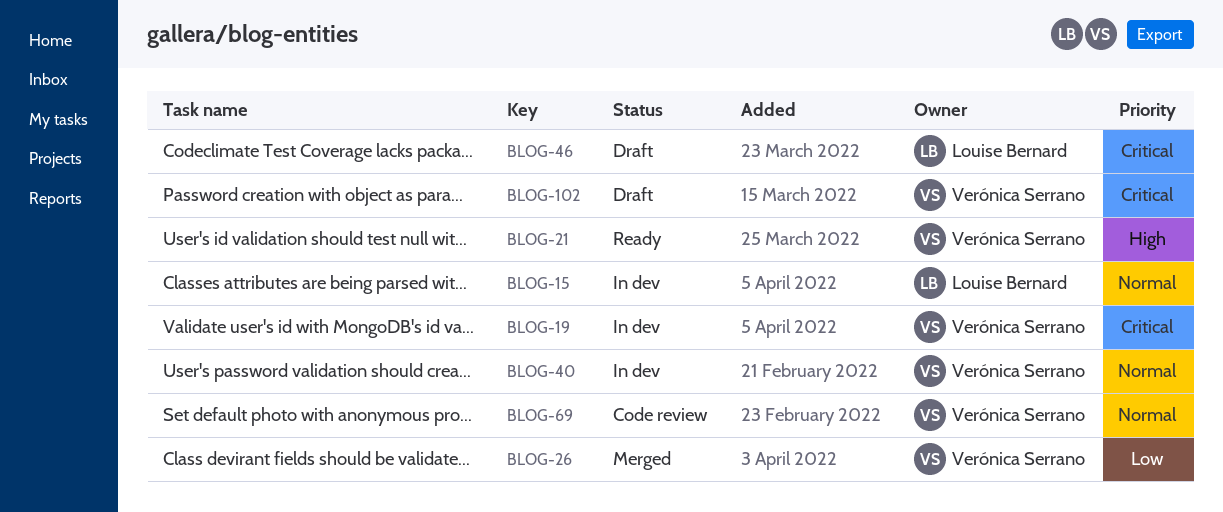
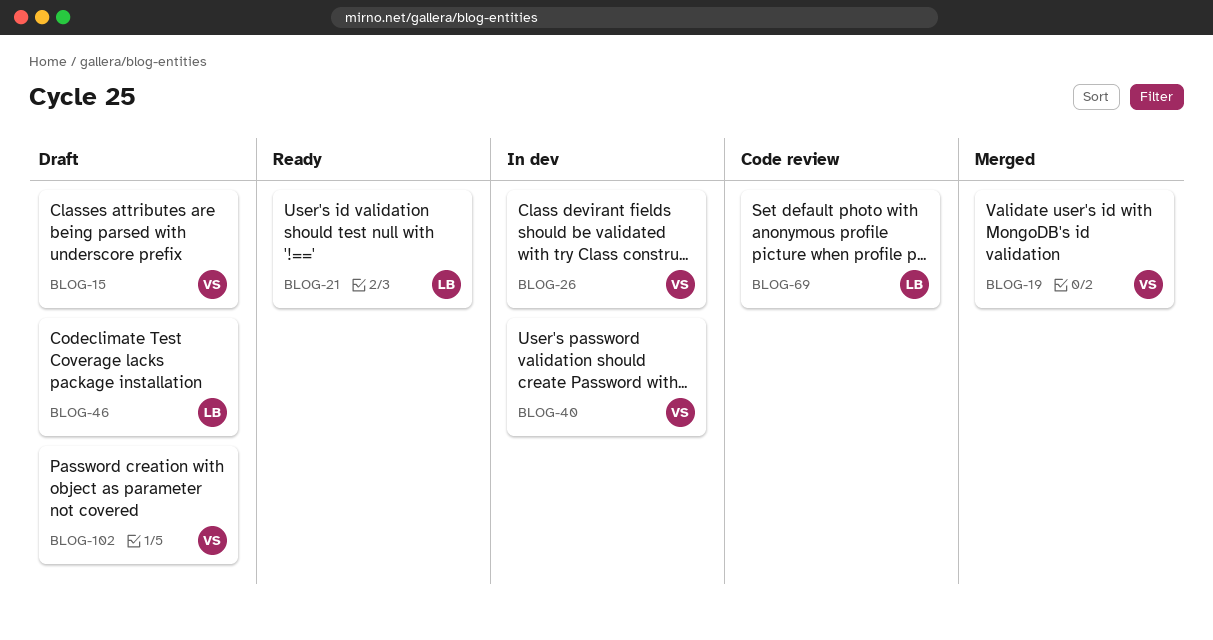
BLOG-15, status: In dev -> Draft
BLOG-15, owner: Louise Bernard -> Verónica Serrano
BLOG-19, status: In dev -> Merged
BLOG-21, owner: Verónica Serrano -> Louise Bernard
BLOG-26, status: Merged -> In dev
BLOG-69, owner: Verónica Serrano -> Louise Bernard

